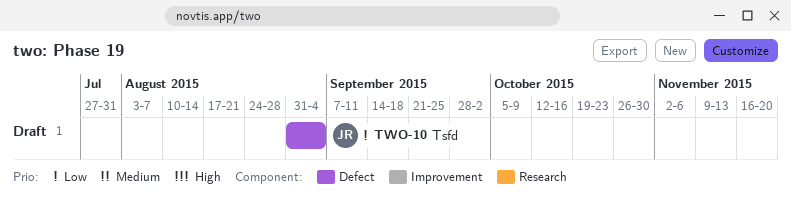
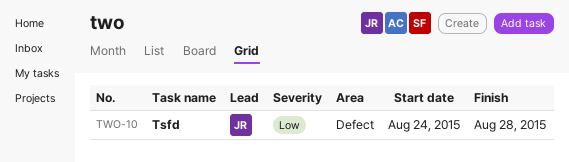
TWO-10, start: Aug 31 -> Aug 24
TWO-10, due: Sep 4 -> Aug 28

